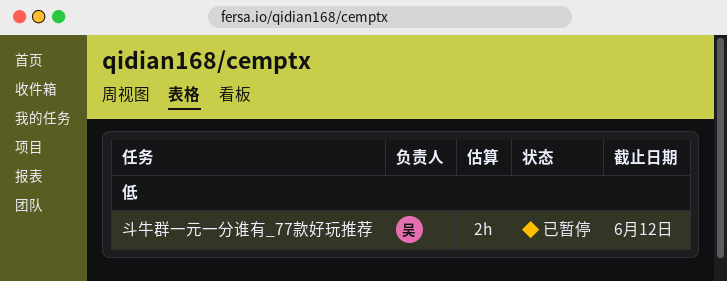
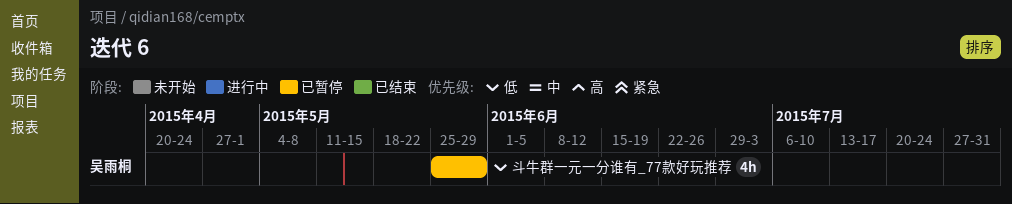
斗牛群一元一分谁有_77款好玩推荐, estimate: 2h -> 4h
斗牛群一元一分谁有_77款好玩推荐, due: Jun 12 -> May 29

